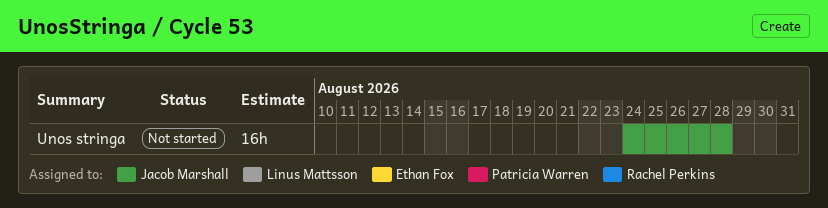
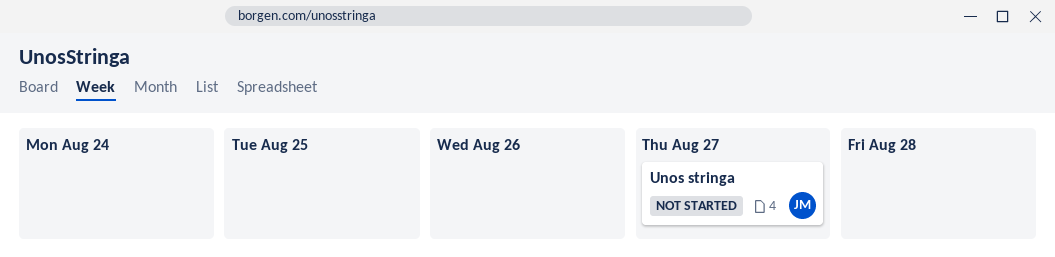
Unos stringa, due: Aug 28 -> Aug 27

